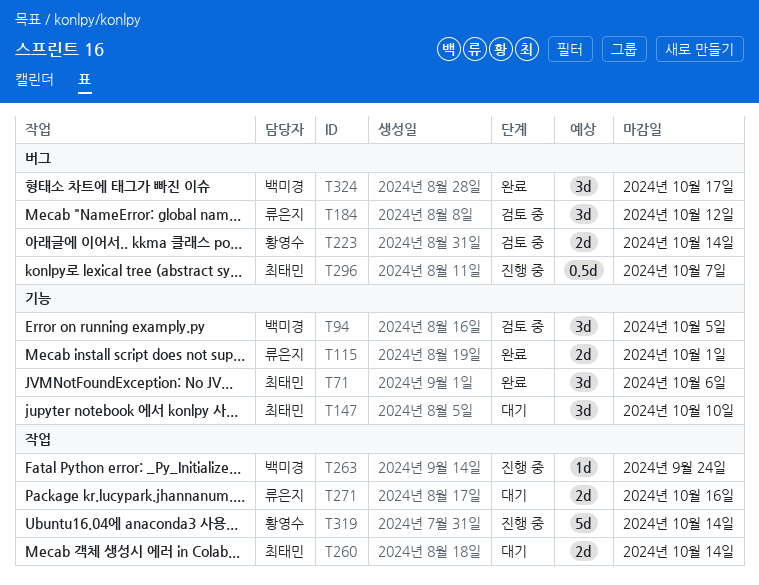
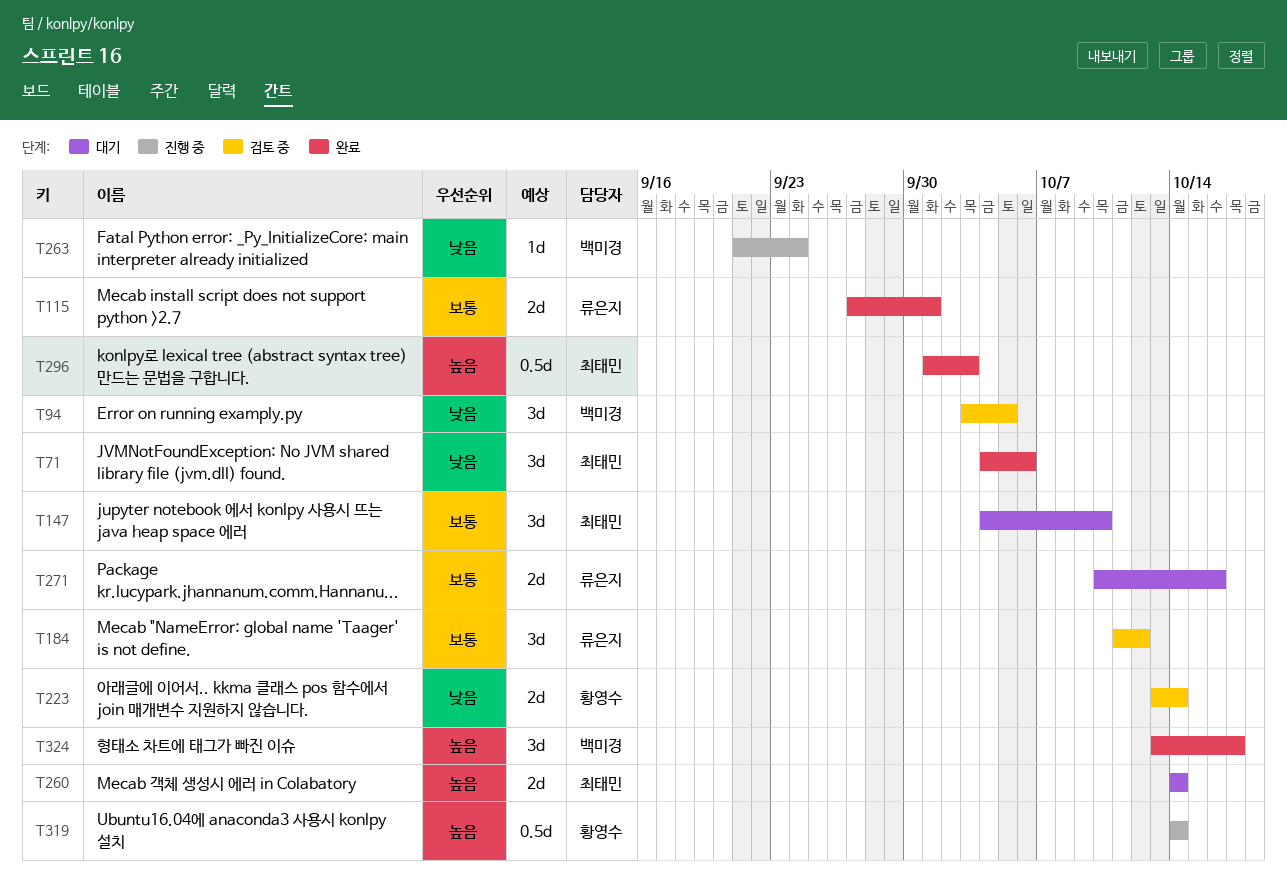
T296, status: 진행 중 -> 완료
T296, due: Oct 7 -> Oct 3
T319, estimate: 5d -> 0.5d

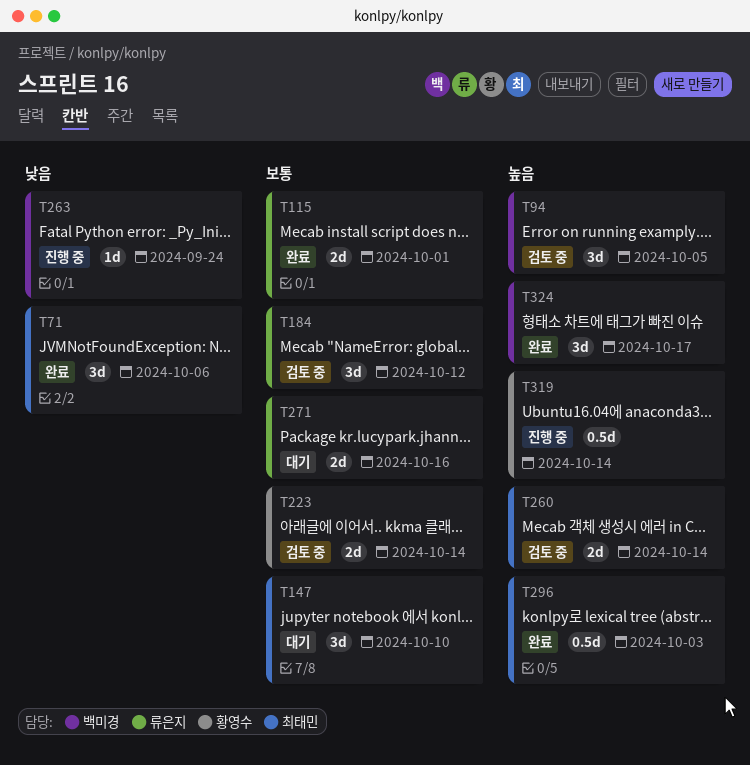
T94, priority: 낮음 -> 높음
T223, priority: 낮음 -> 보통
T260, status: 대기 -> 검토 중

